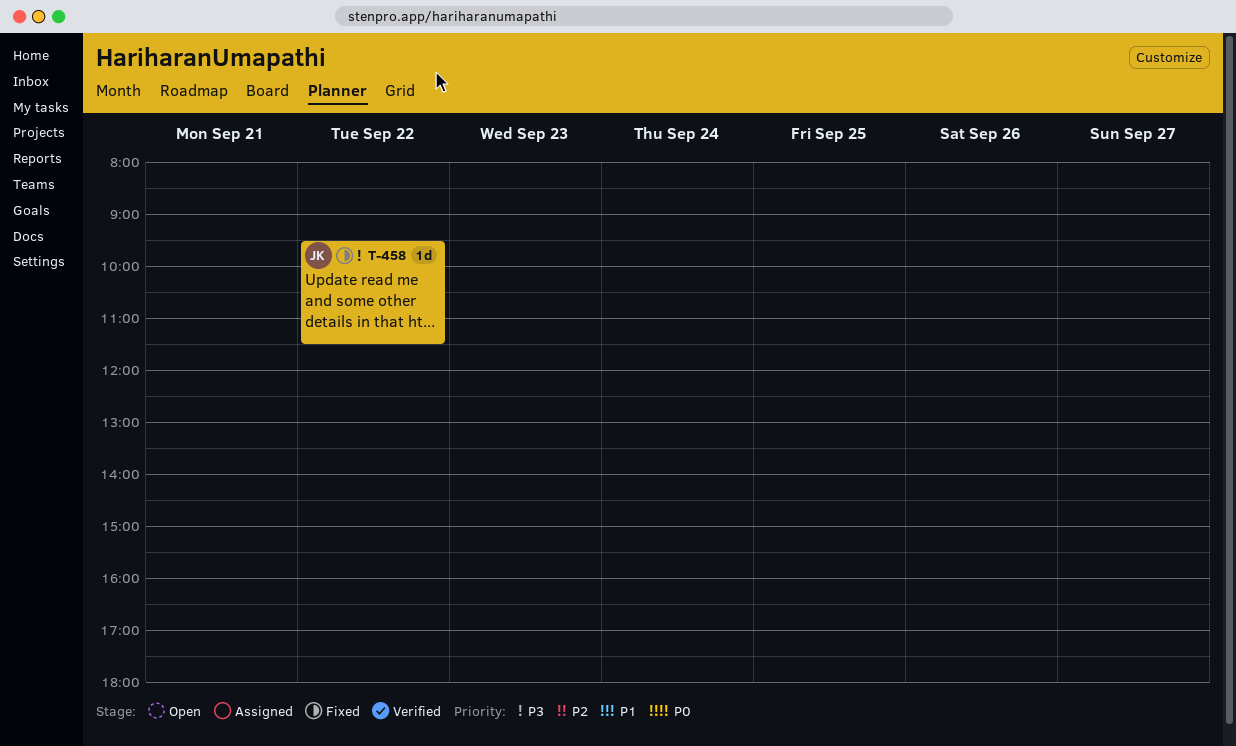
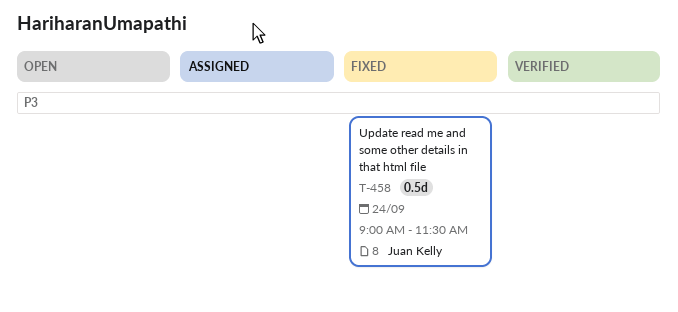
T-458, estimate: 1d -> 0.5d
T-458, day: Sep 22 -> Sep 24
T-458, begins: 09:30 -> 09:00

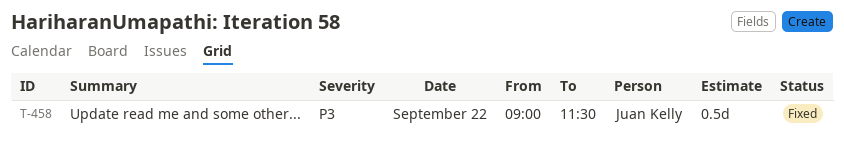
T-458, day: Sep 24 -> Sep 22

